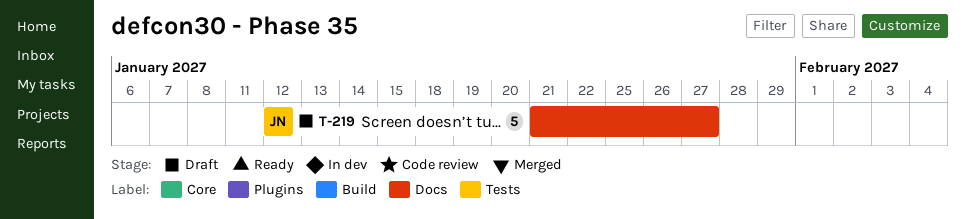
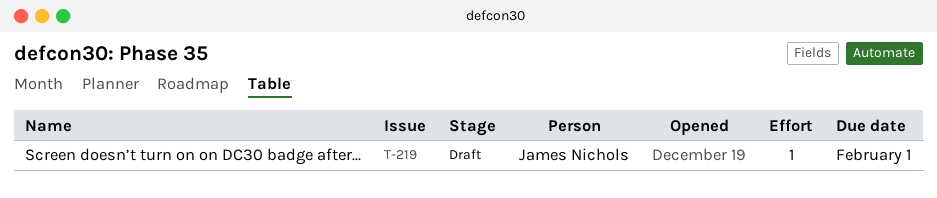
T-219, estimate: 5 -> 1
T-219, due: Jan 27 -> Feb 1

